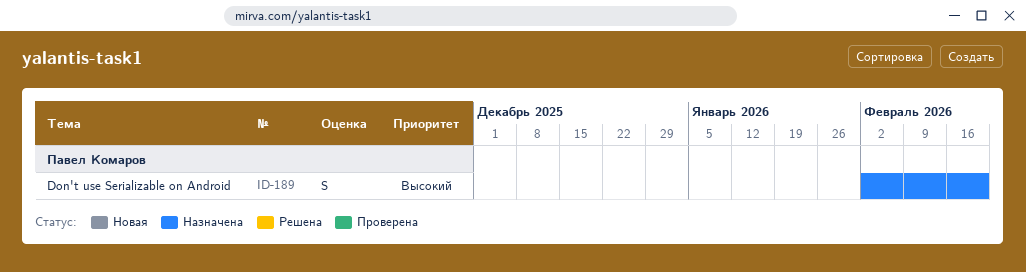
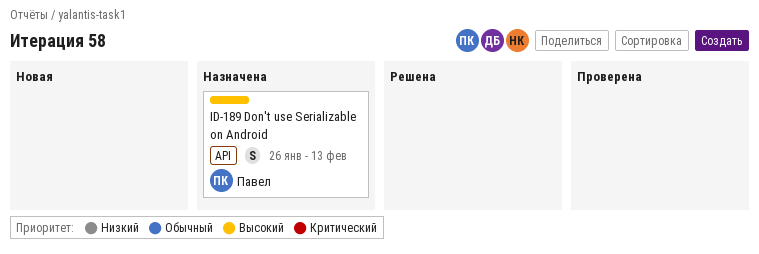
ID-189, start: Feb 2 -> Jan 26
ID-189, due: Feb 20 -> Feb 13

